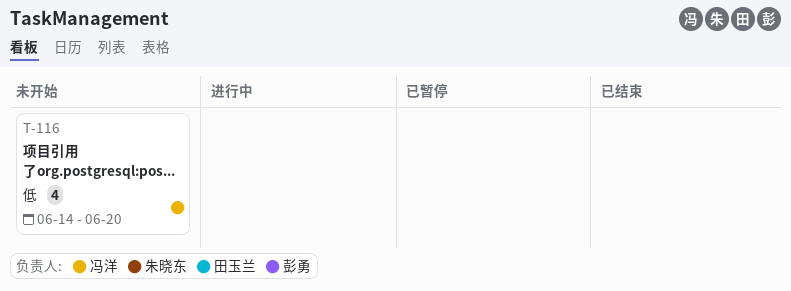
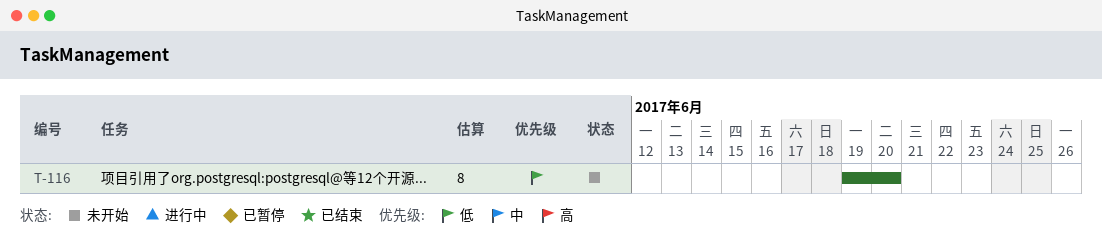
T-116, estimate: 4 -> 8
T-116, start: Jun 14 -> Jun 19

